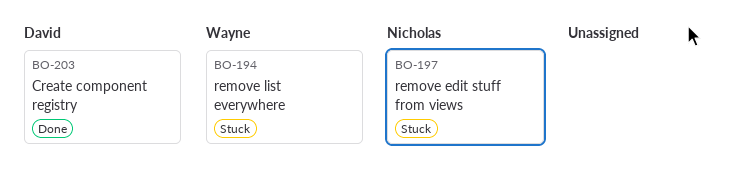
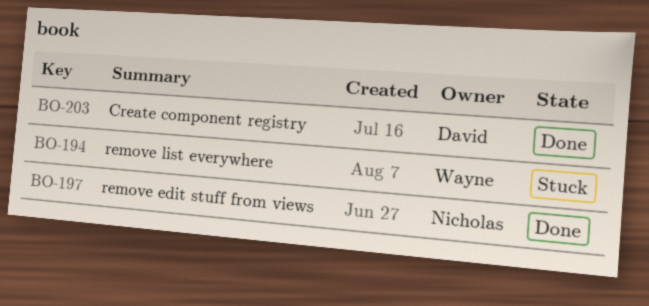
BO-197, status: Stuck -> Done

